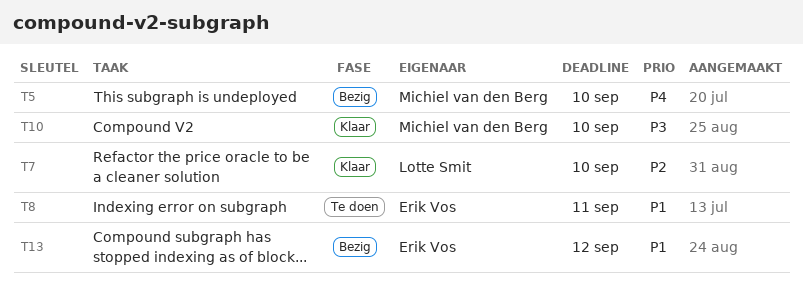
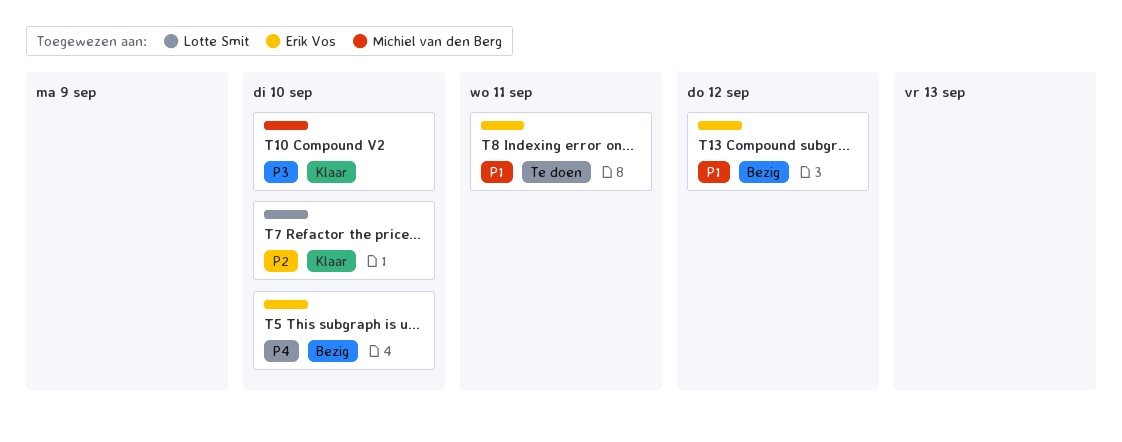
T5, owner: Michiel van den Berg -> Erik Vos

